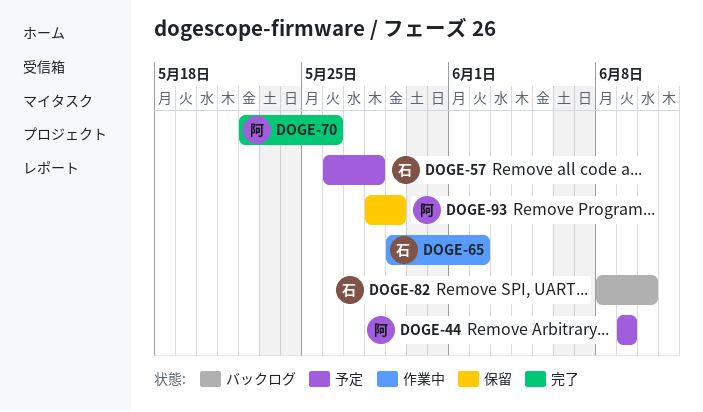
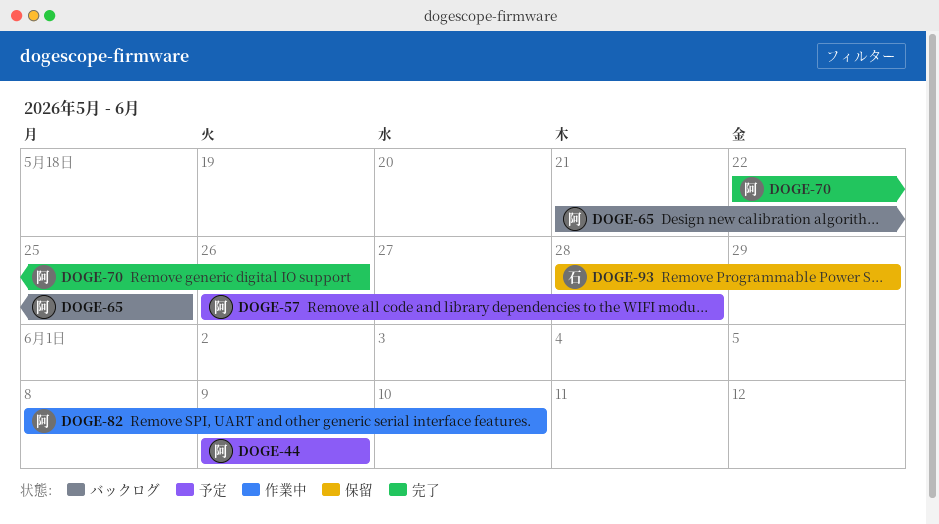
DOGE-57, owner: 石 -> 阿
DOGE-65, status: 作業中 -> バックログ
DOGE-65, owner: 石 -> 阿
DOGE-65, start: May 29 -> May 21
DOGE-65, due: Jun 2 -> May 25
DOGE-82, status: バックログ -> 作業中
DOGE-82, owner: 石 -> 阿
DOGE-93, owner: 阿 -> 石

